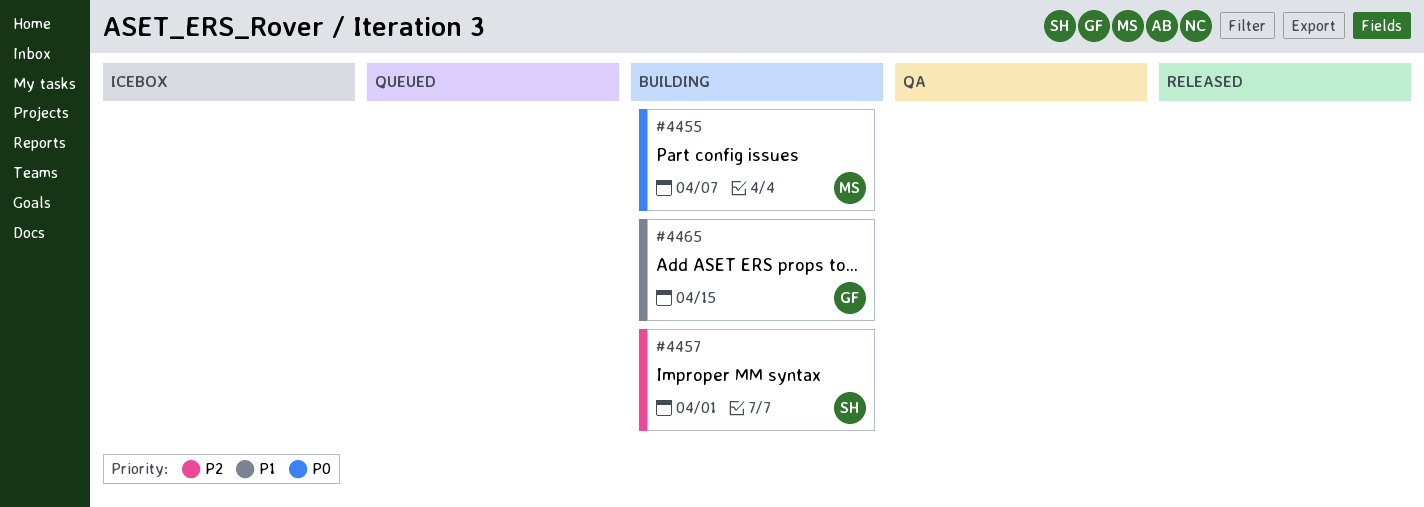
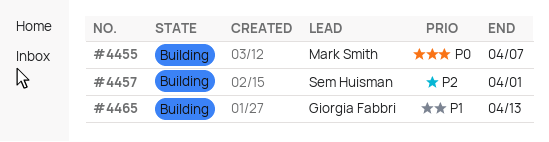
#4465, due: Apr 15 -> Apr 13

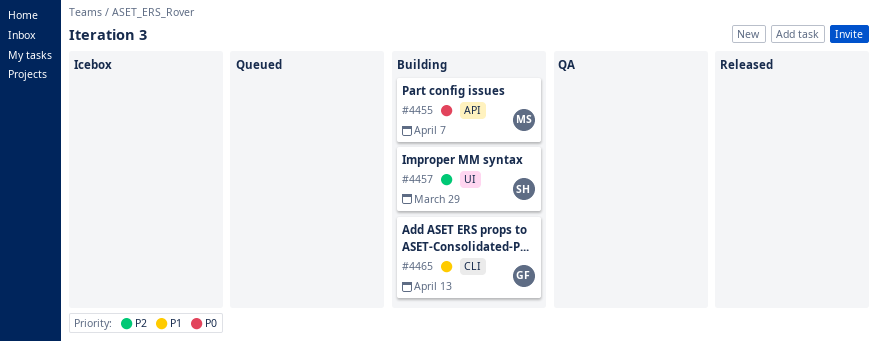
#4457, due: Apr 1 -> Mar 29

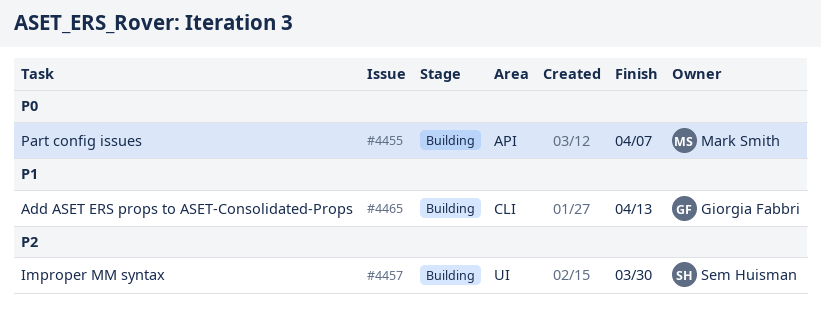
#4457, due: Mar 29 -> Mar 30

